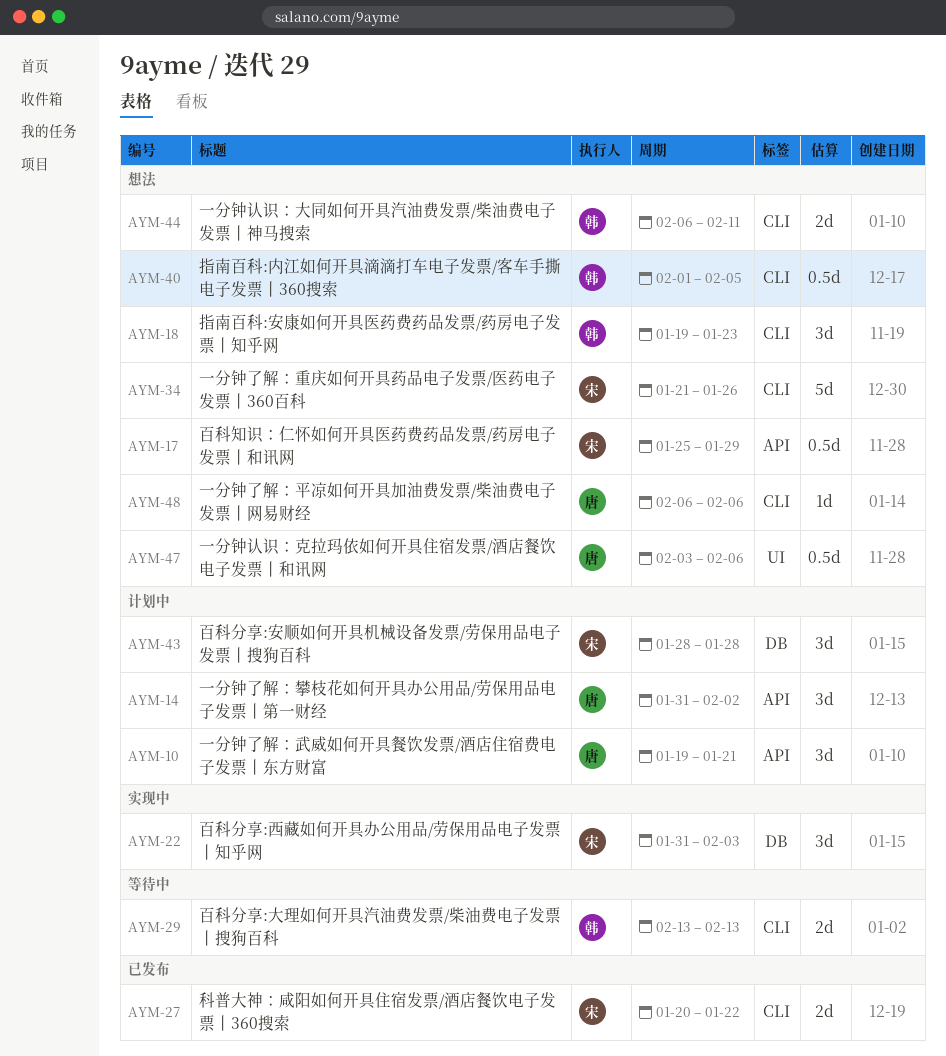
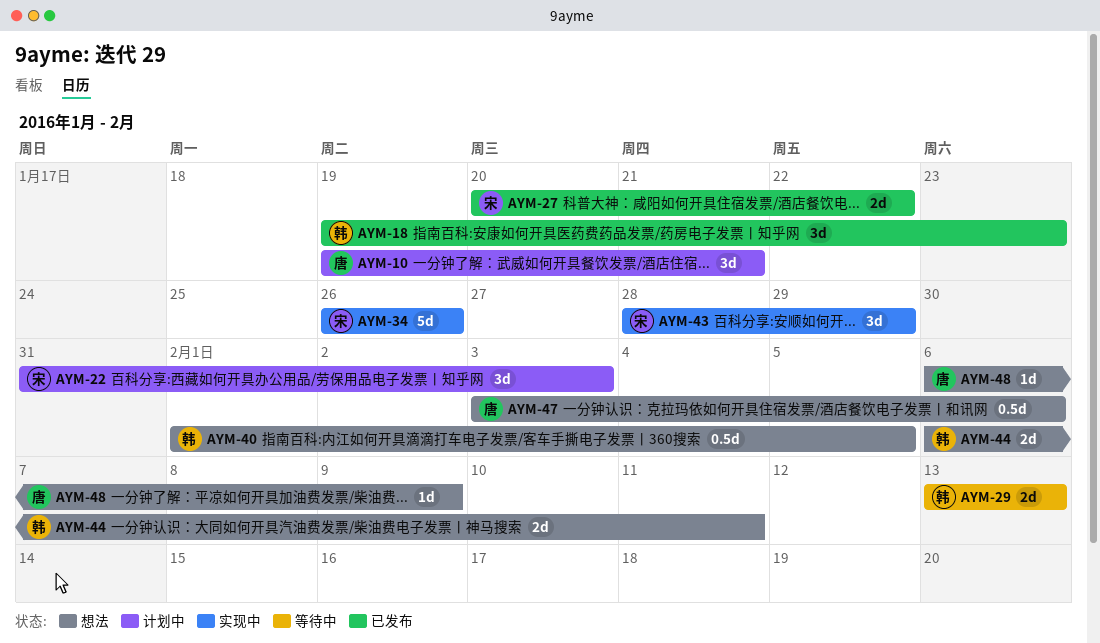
AYM-14: present -> none
AYM-17: present -> none
AYM-18, status: 想法 -> 已发布
AYM-22, status: 实现中 -> 计划中
AYM-34, status: 想法 -> 实现中
AYM-34, start: Jan 21 -> Jan 26
AYM-43, status: 计划中 -> 实现中
AYM-43, due: Jan 28 -> Jan 29
AYM-48, due: Feb 6 -> Feb 9

